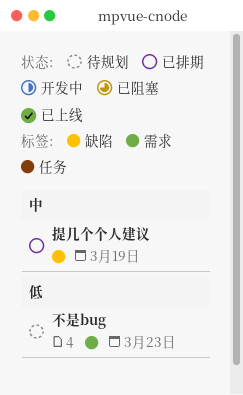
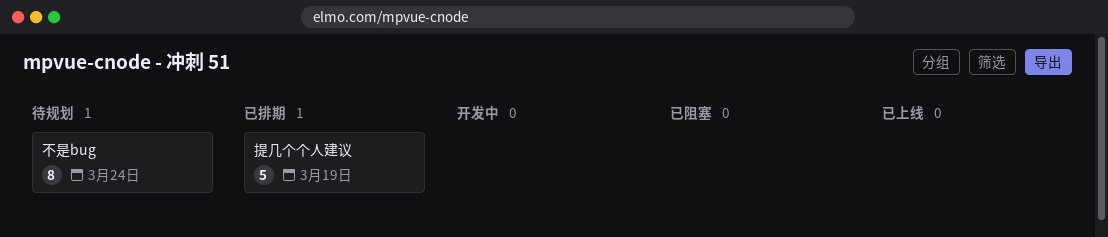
不是bug, due: Mar 23 -> Mar 24

